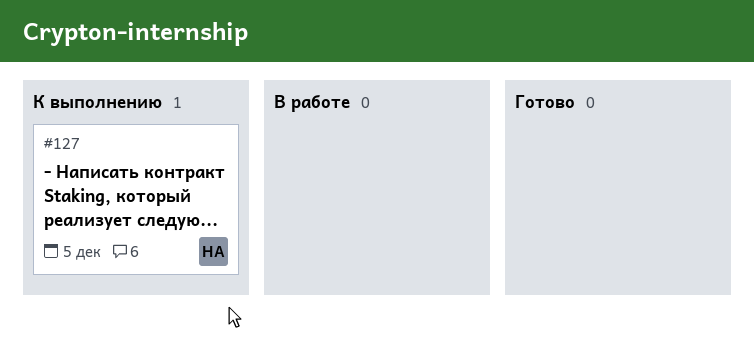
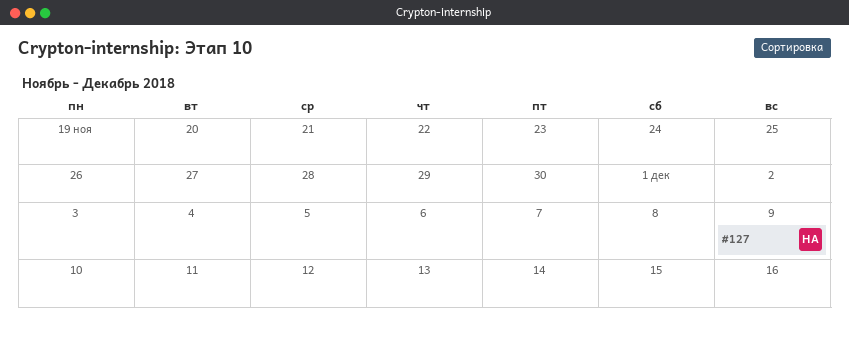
#127, due: Dec 5 -> Dec 9

